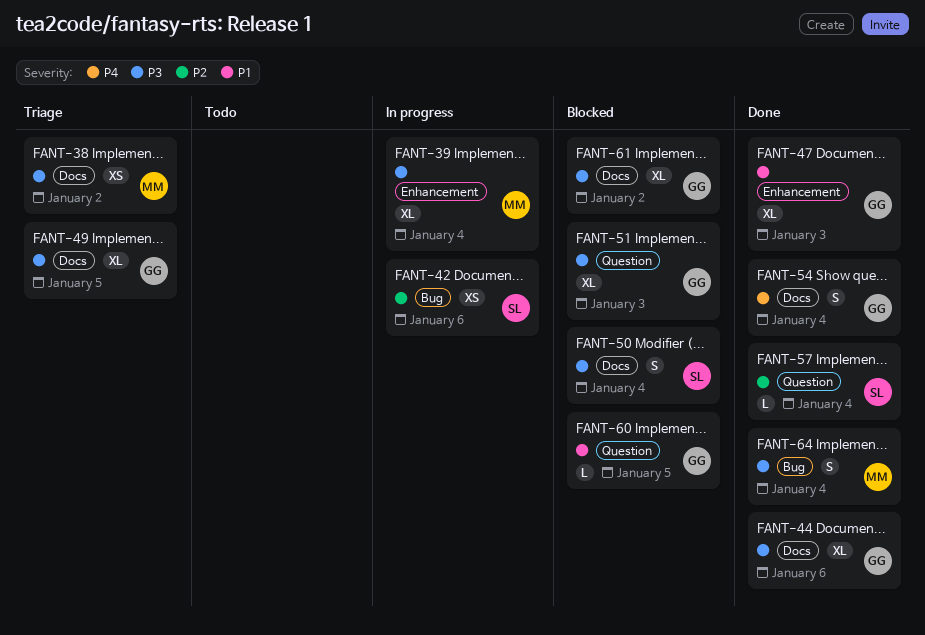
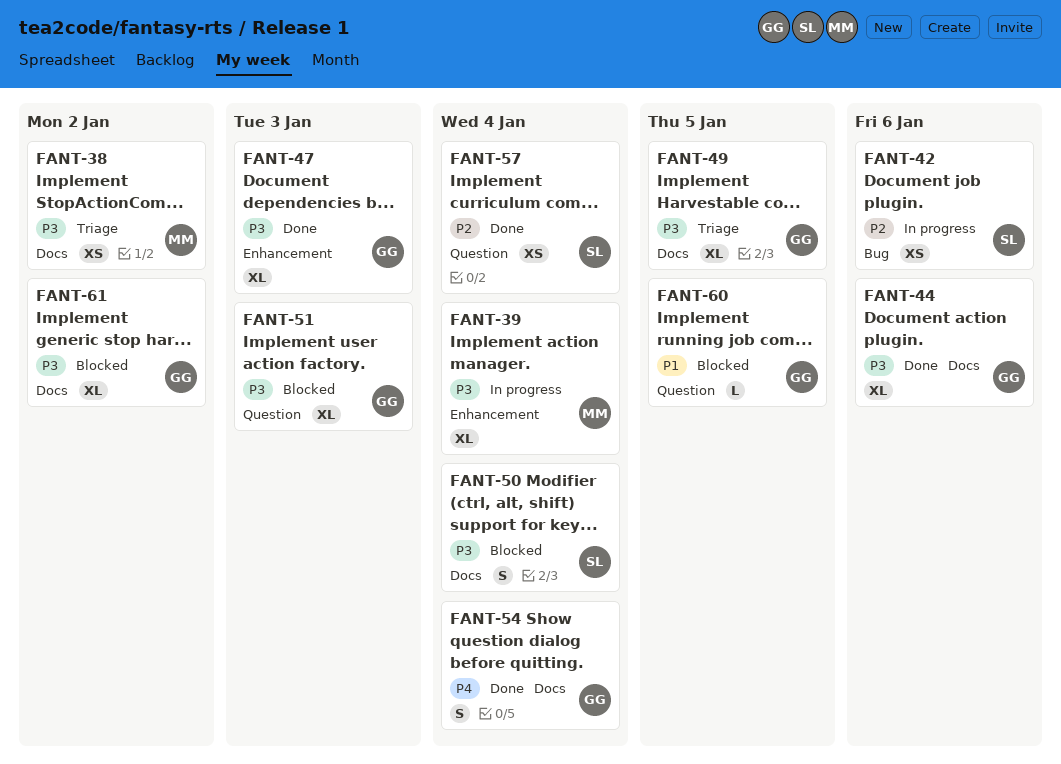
FANT-47, priority: P1 -> P3
FANT-57, estimate: L -> XS
FANT-64: present -> none

